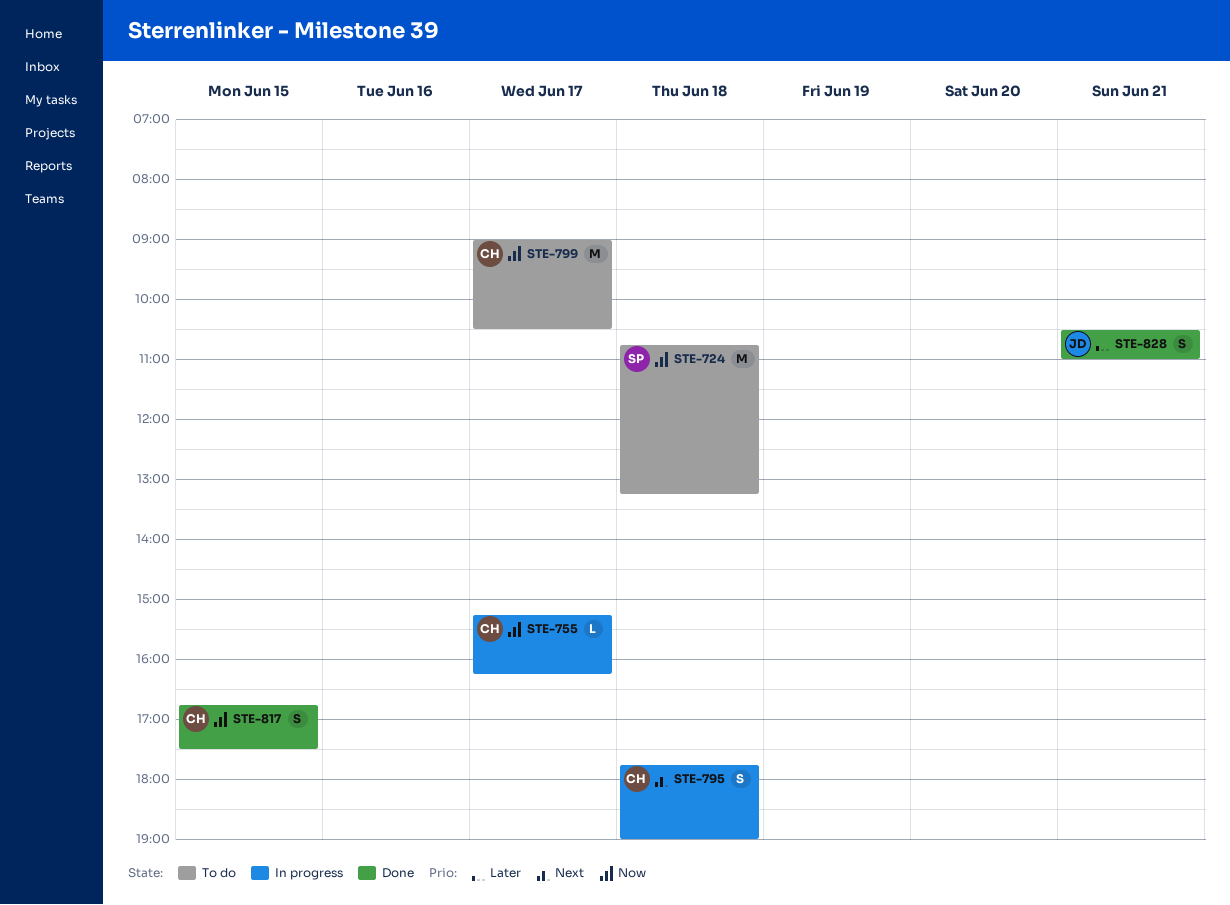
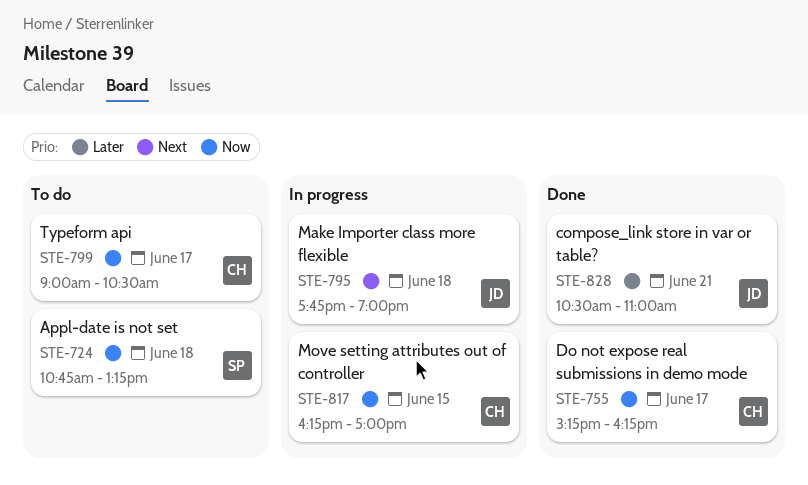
STE-755, status: In progress -> Done
STE-795, owner: CH -> JD
STE-817, status: Done -> In progress
STE-817, begins: 16:45 -> 16:15
STE-817, ends: 17:30 -> 17:00

